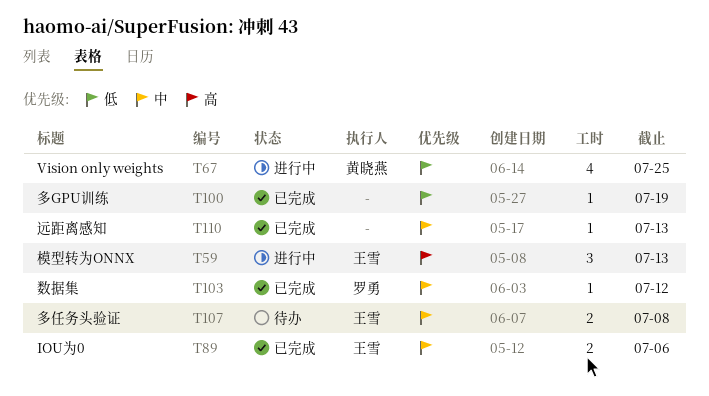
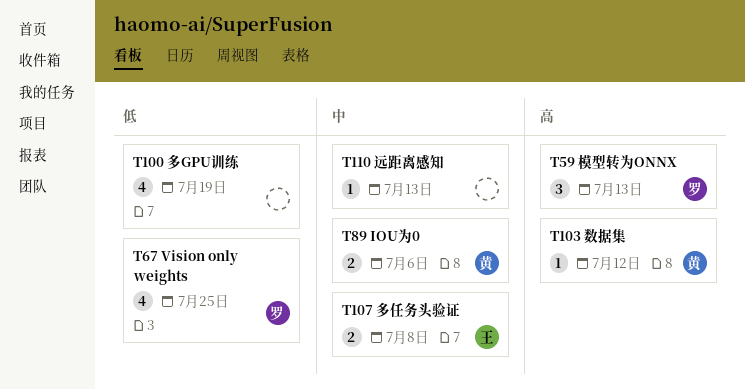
T59, owner: 王雪 -> 罗勇
T67, owner: 黄晓燕 -> 罗勇
T89, owner: 王雪 -> 黄晓燕
T100, estimate: 1 -> 4
T103, owner: 罗勇 -> 黄晓燕
T103, priority: 中 -> 高

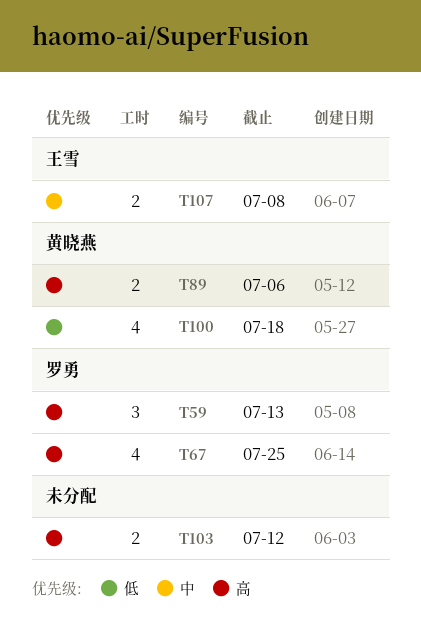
T67, priority: 低 -> 高
T89, priority: 中 -> 高
T100, owner: none -> 黄晓燕
T100, due: Jul 19 -> Jul 18
T103, owner: 黄晓燕 -> none
T103, estimate: 1 -> 2
T110: present -> none

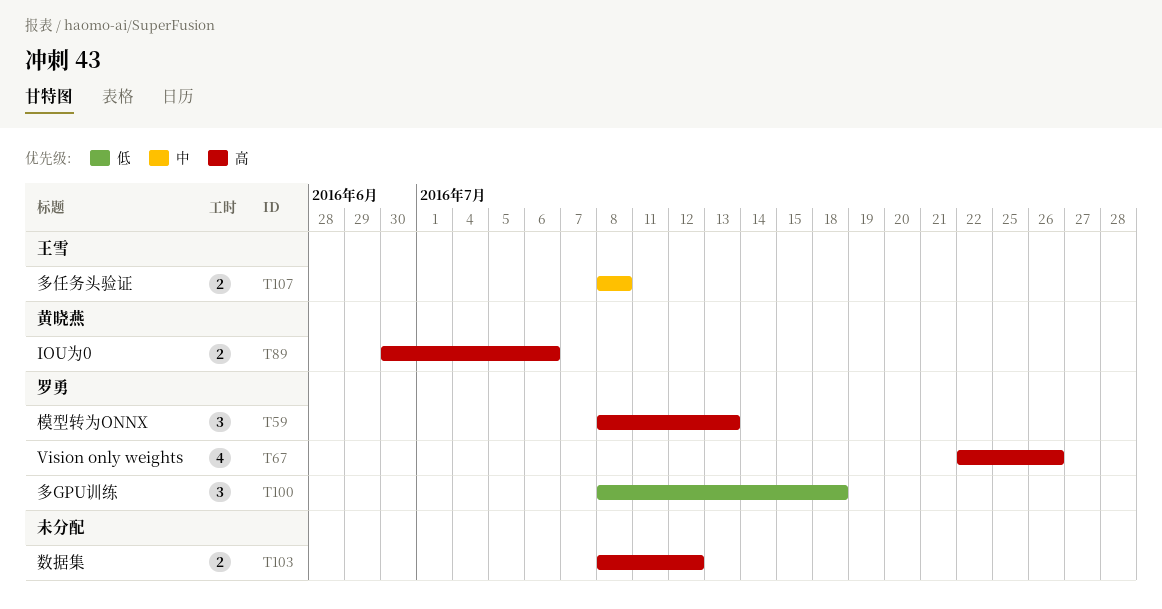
T67, due: Jul 25 -> Jul 26
T100, owner: 黄晓燕 -> 罗勇
T100, estimate: 4 -> 3

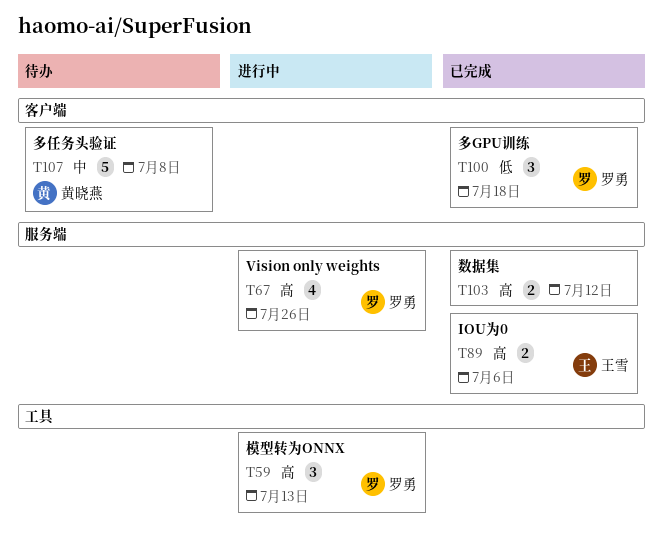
T89, owner: 黄晓燕 -> 王雪
T107, owner: 王雪 -> 黄晓燕
T107, estimate: 2 -> 5

